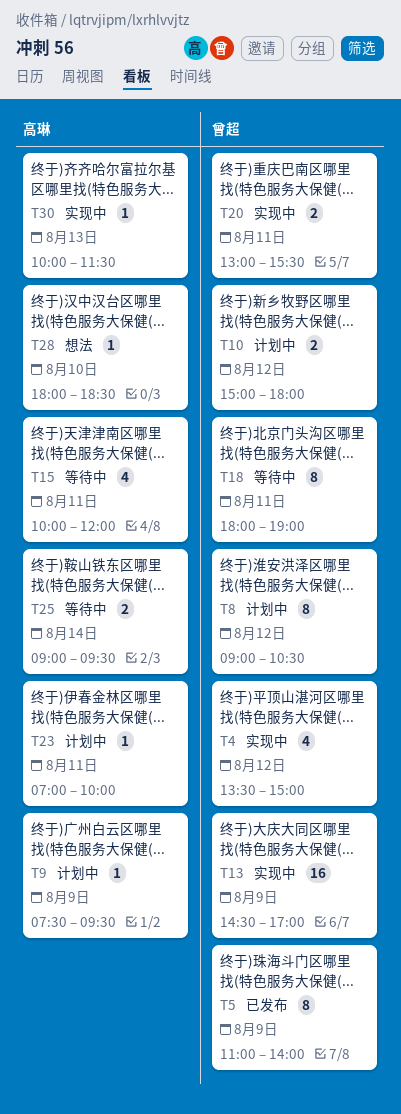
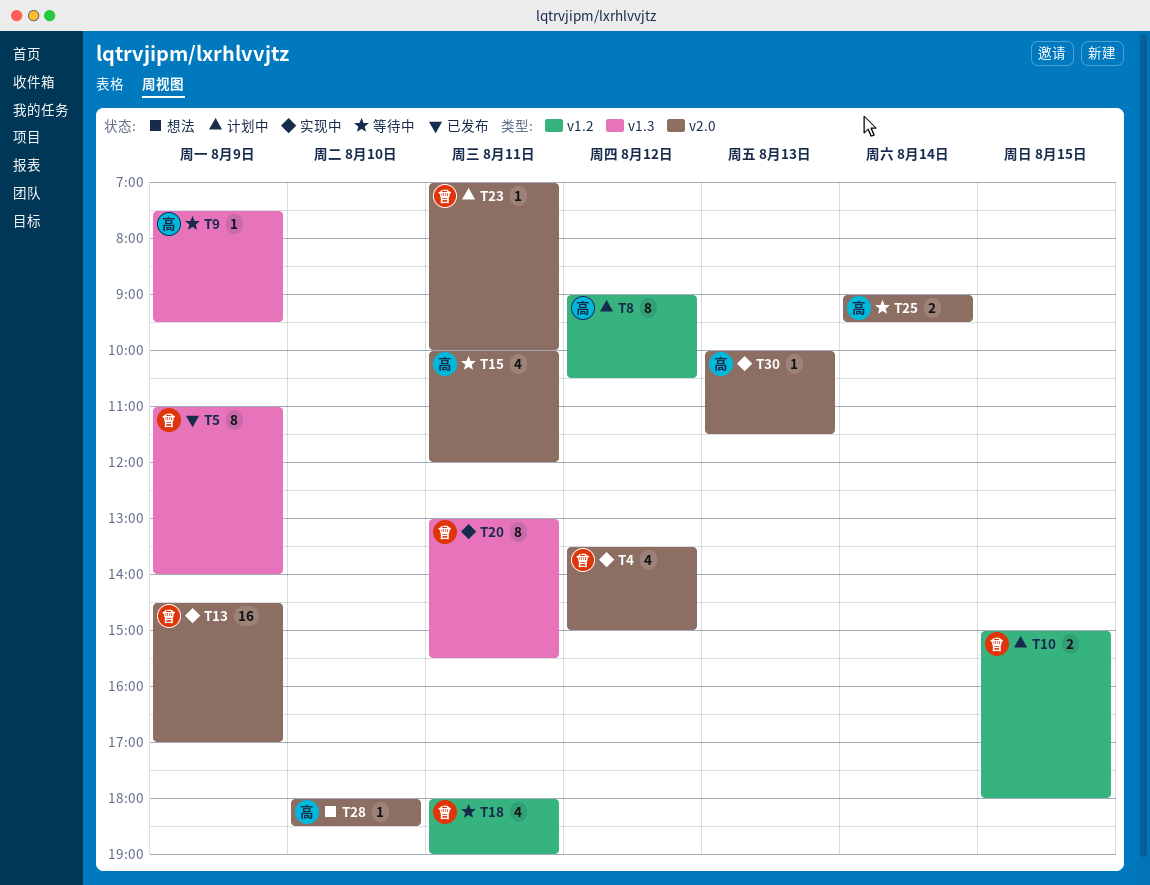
T8, owner: 曾超 -> 高琳
T9, status: 计划中 -> 等待中
T10, day: Aug 12 -> Aug 15
T18, estimate: 8 -> 4
T20, estimate: 2 -> 8
T23, owner: 高琳 -> 曾超

